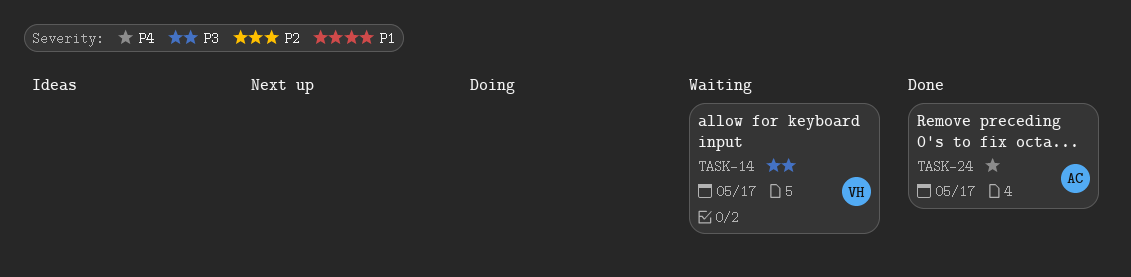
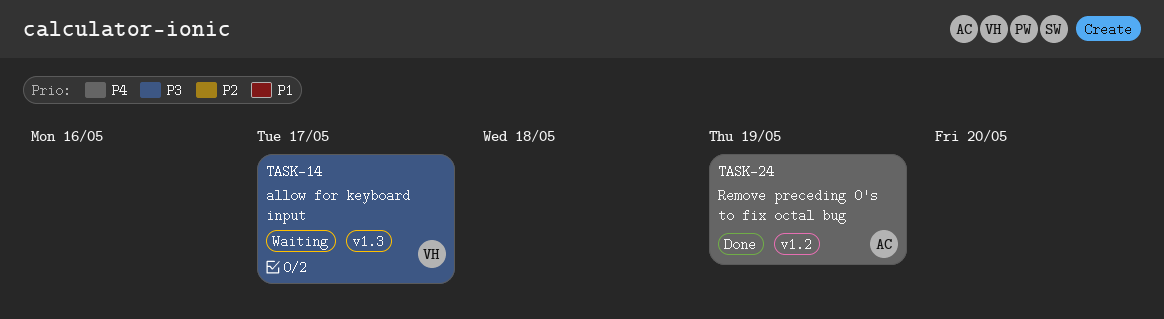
TASK-24, due: May 17 -> May 19

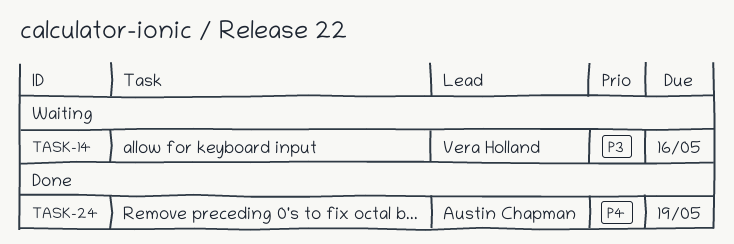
TASK-14, due: May 17 -> May 16

